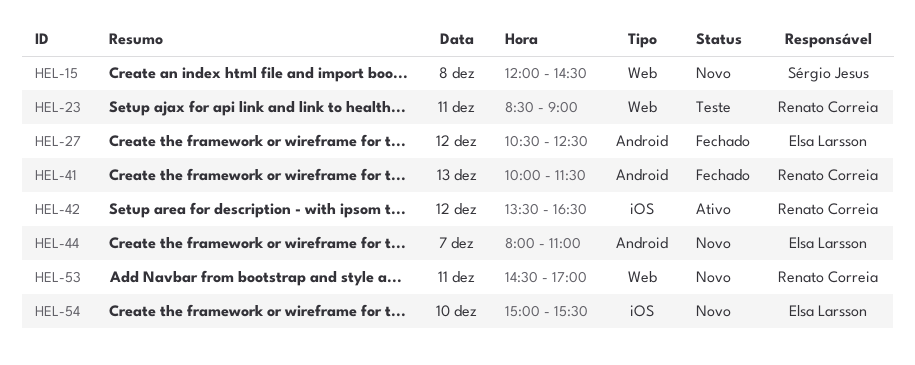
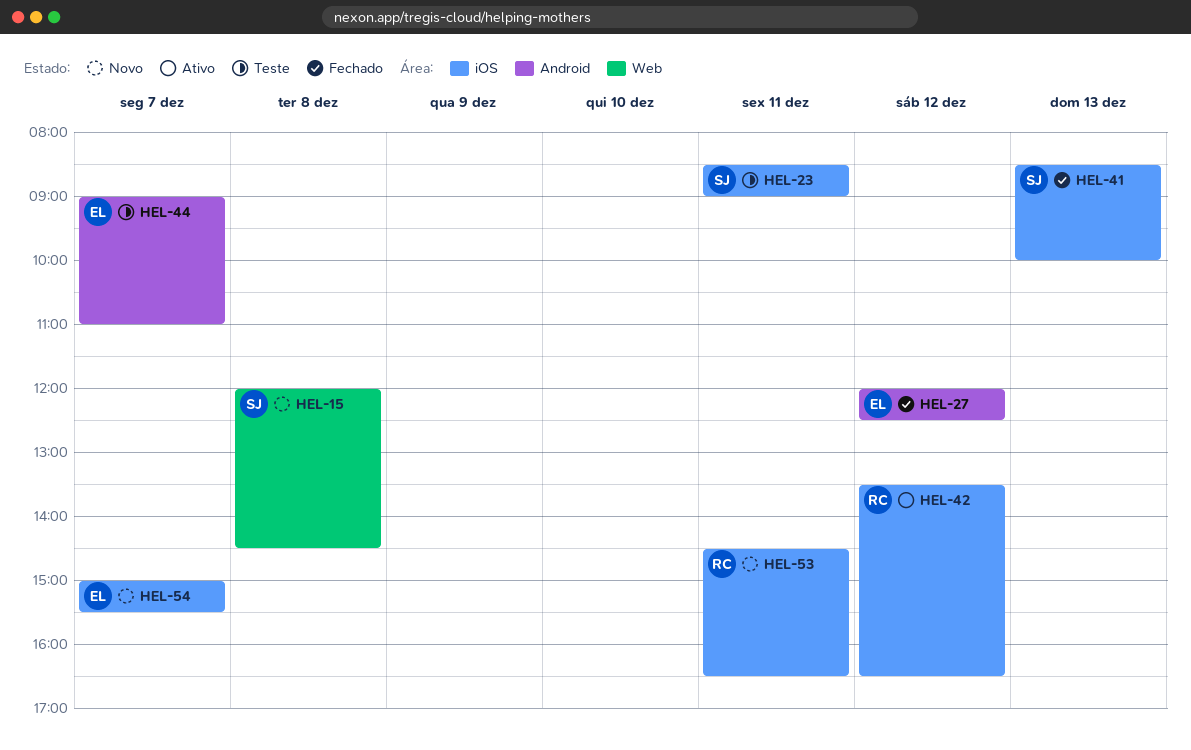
HEL-23, owner: Renato Correia -> Sérgio Jesus
HEL-23, label: Web -> iOS
HEL-27, begins: 10:30 -> 12:00
HEL-41, owner: Renato Correia -> Sérgio Jesus
HEL-41, label: Android -> iOS
HEL-41, begins: 10:00 -> 08:30
HEL-41, ends: 11:30 -> 10:00
HEL-44, status: Novo -> Teste
HEL-44, begins: 08:00 -> 09:00
HEL-53, label: Web -> iOS
HEL-53, ends: 17:00 -> 16:30
HEL-54, day: Dec 10 -> Dec 7

